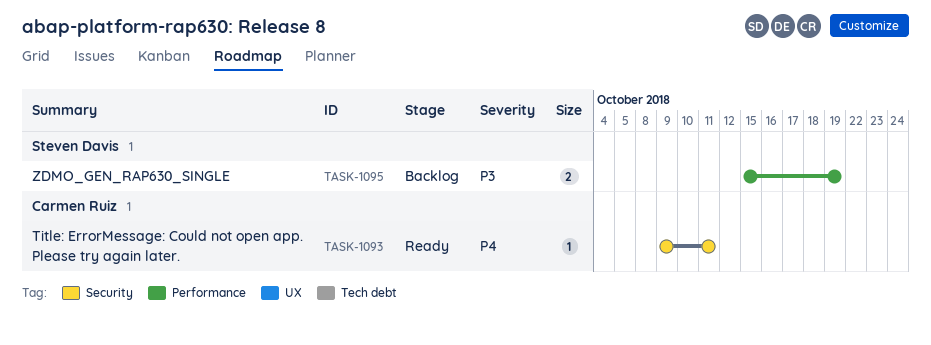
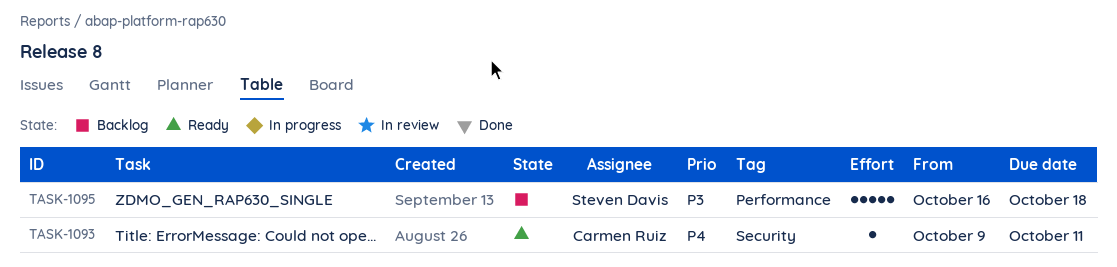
TASK-1095, estimate: 2 -> 5
TASK-1095, start: Oct 15 -> Oct 16
TASK-1095, due: Oct 19 -> Oct 18

